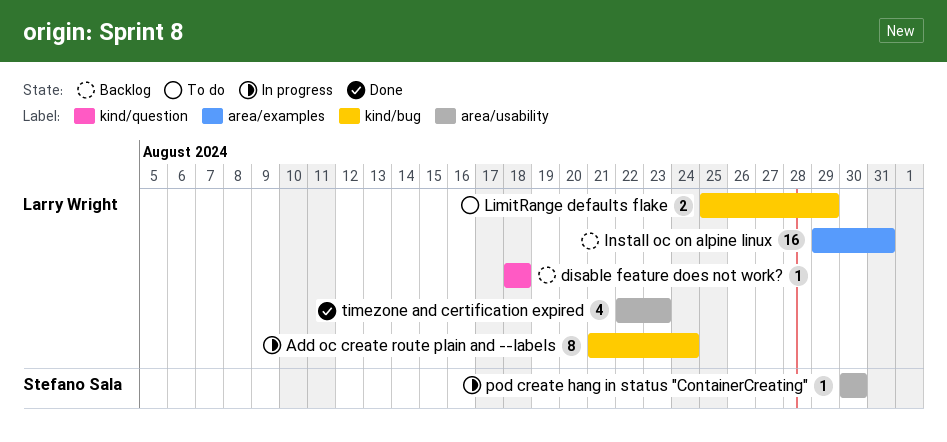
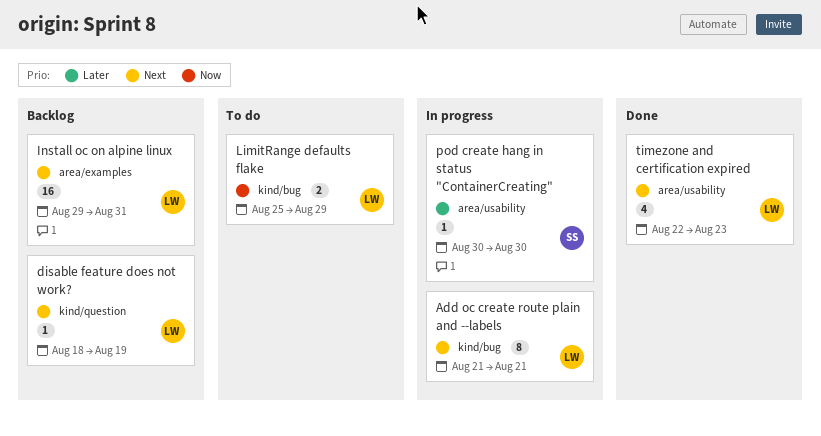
Add oc create route plain and --labels, due: Aug 24 -> Aug 21
disable feature does not work?, due: Aug 18 -> Aug 19

